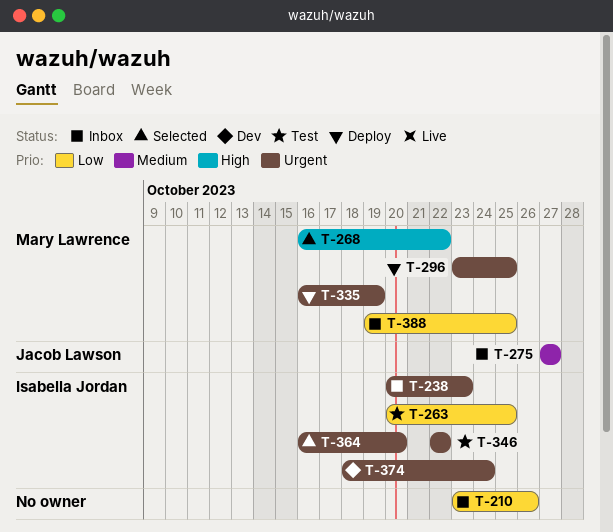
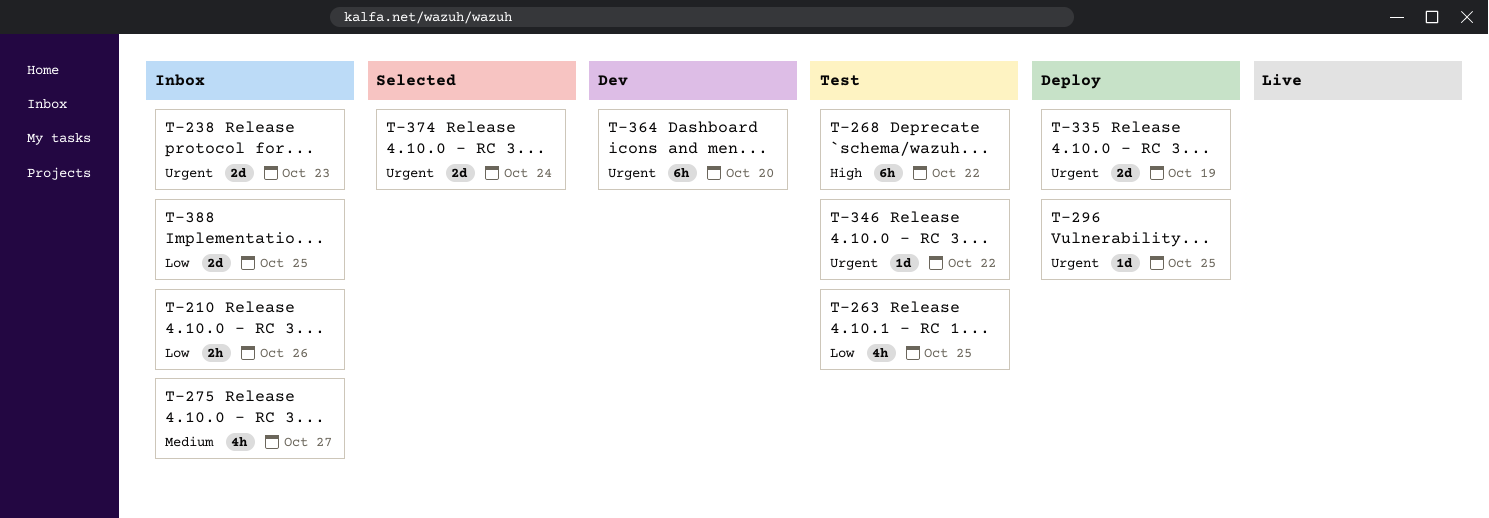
T-268, status: Selected -> Test
T-364, status: Selected -> Dev
T-374, status: Dev -> Selected

